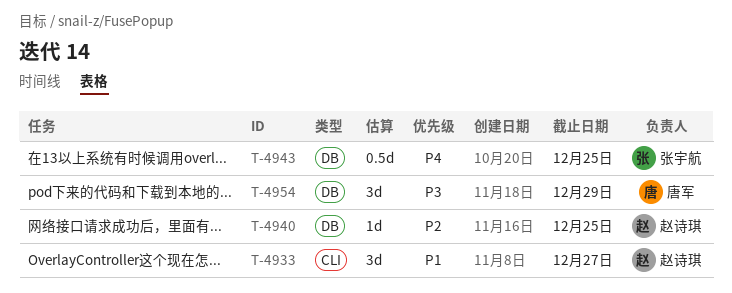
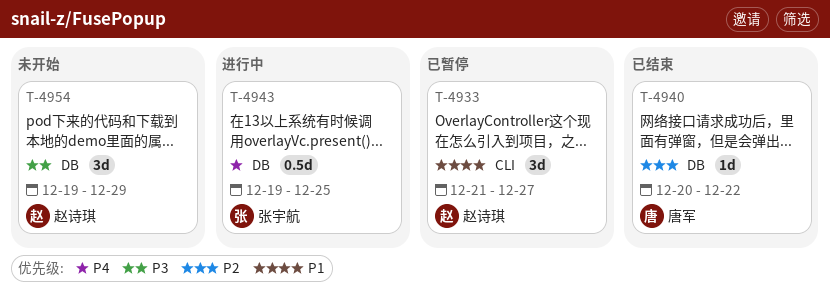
T-4940, owner: 赵诗琪 -> 唐军
T-4940, due: Dec 25 -> Dec 22
T-4954, owner: 唐军 -> 赵诗琪

